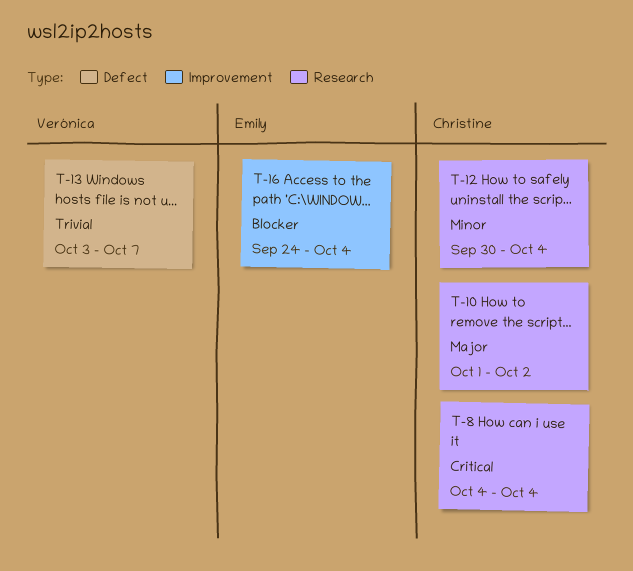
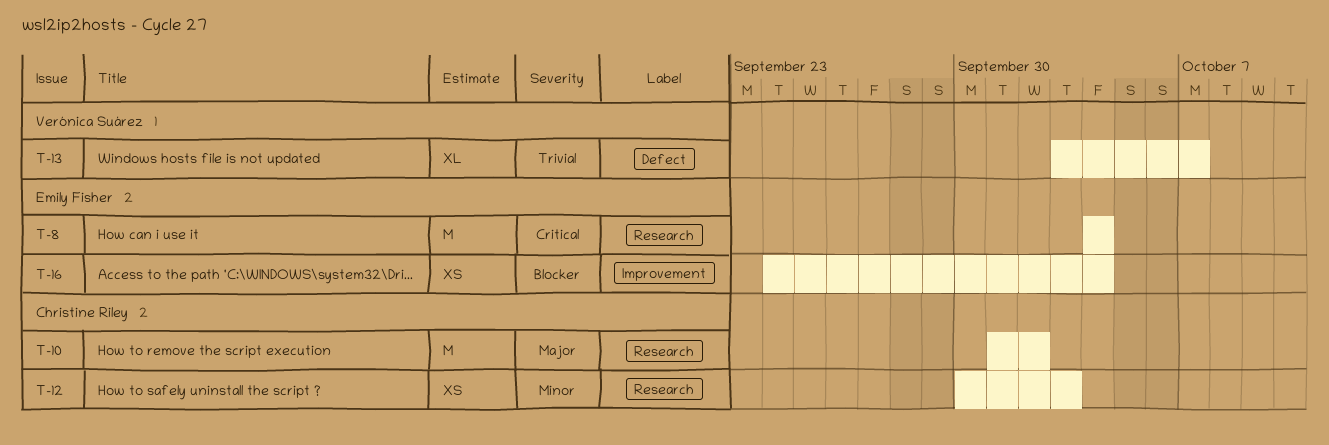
T-8, owner: Christine Riley -> Emily Fisher
T-12, due: Oct 4 -> Oct 3

